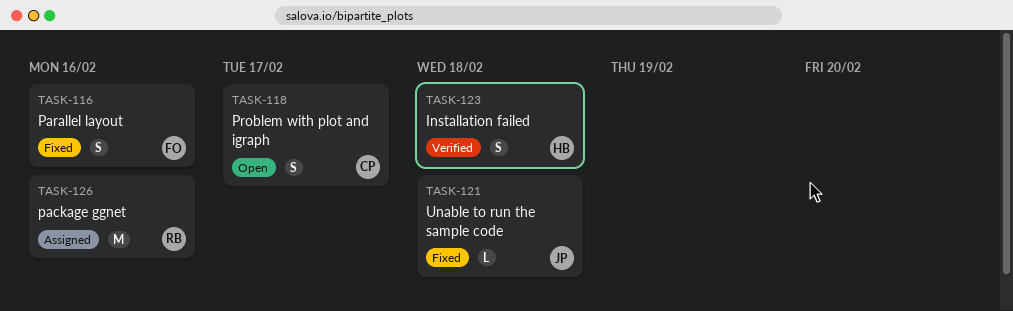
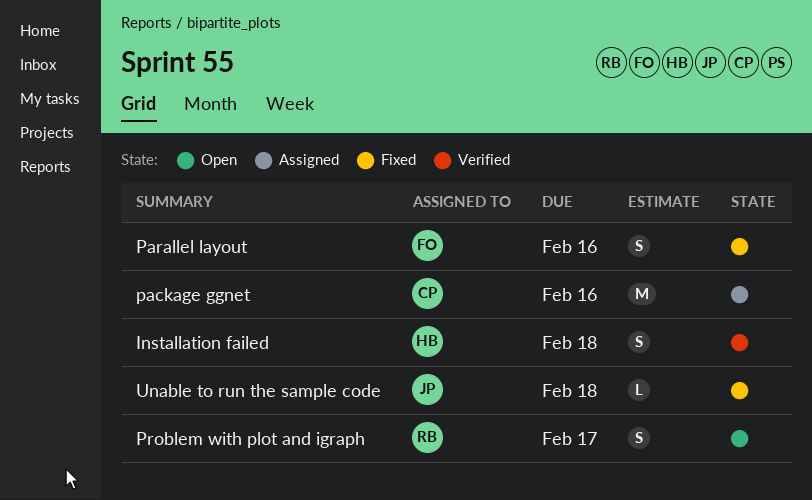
package ggnet, owner: RB -> CP
Problem with plot and igraph, owner: CP -> RB

